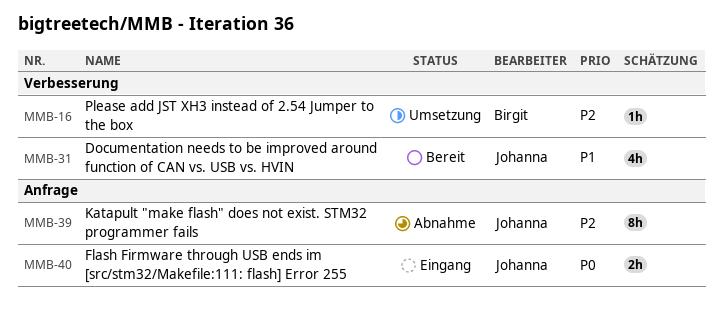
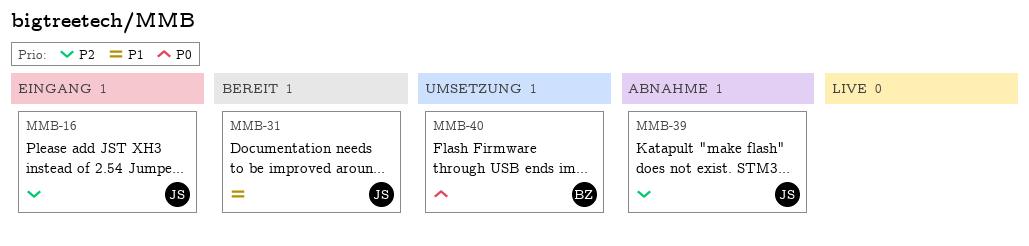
MMB-16, status: Umsetzung -> Eingang
MMB-16, owner: Birgit -> Johanna
MMB-40, status: Eingang -> Umsetzung
MMB-40, owner: Johanna -> Birgit

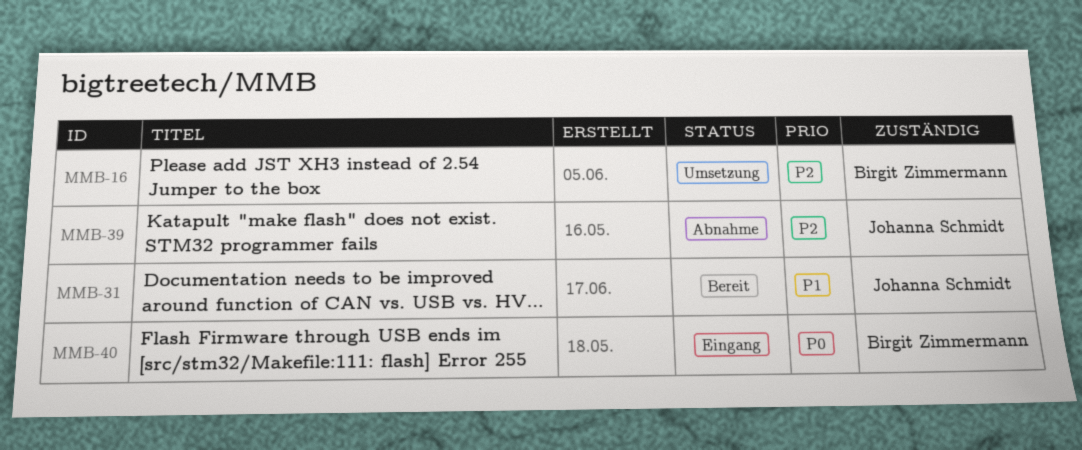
MMB-16, status: Eingang -> Umsetzung
MMB-16, owner: Johanna Schmidt -> Birgit Zimmermann
MMB-40, status: Umsetzung -> Eingang

